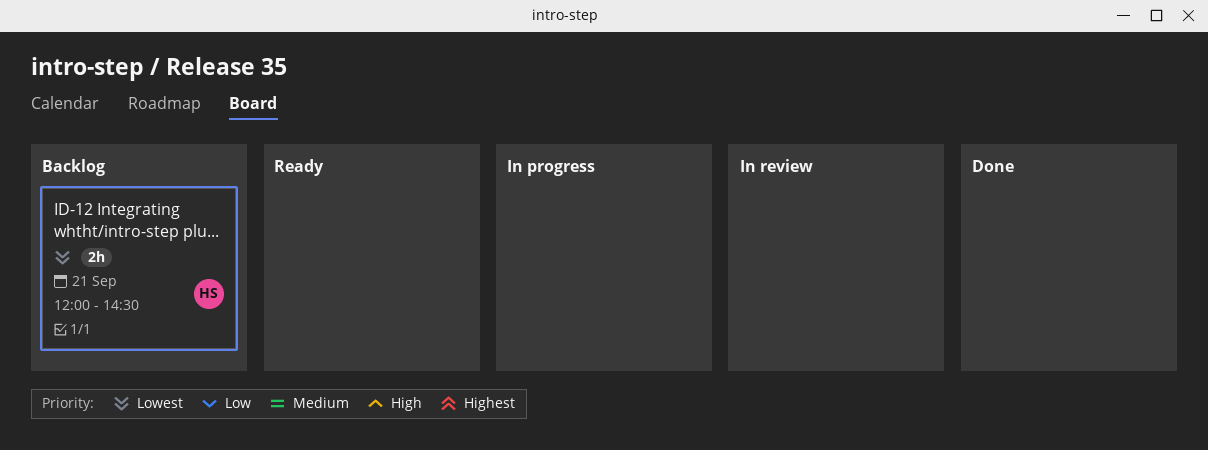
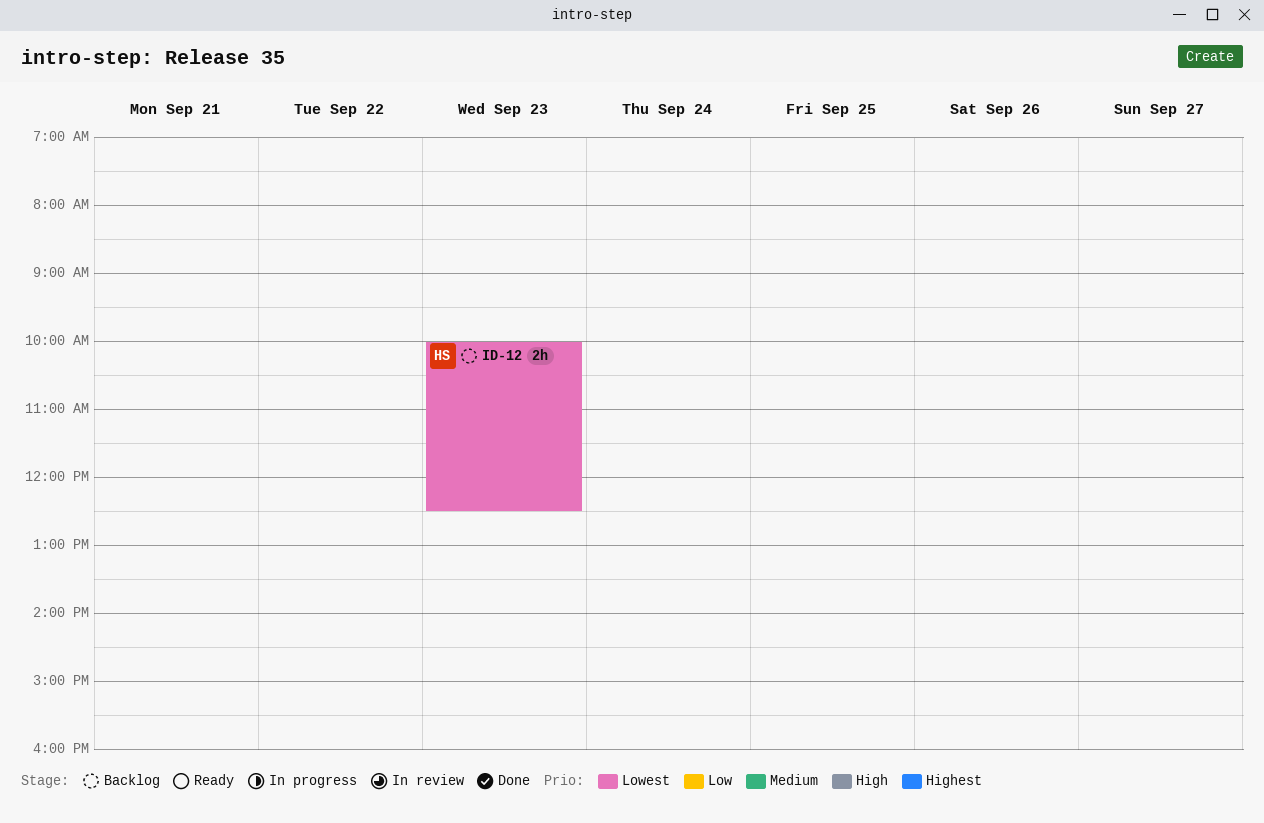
ID-12, day: Sep 21 -> Sep 23
ID-12, begins: 12:00 -> 10:00
ID-12, ends: 14:30 -> 12:30

